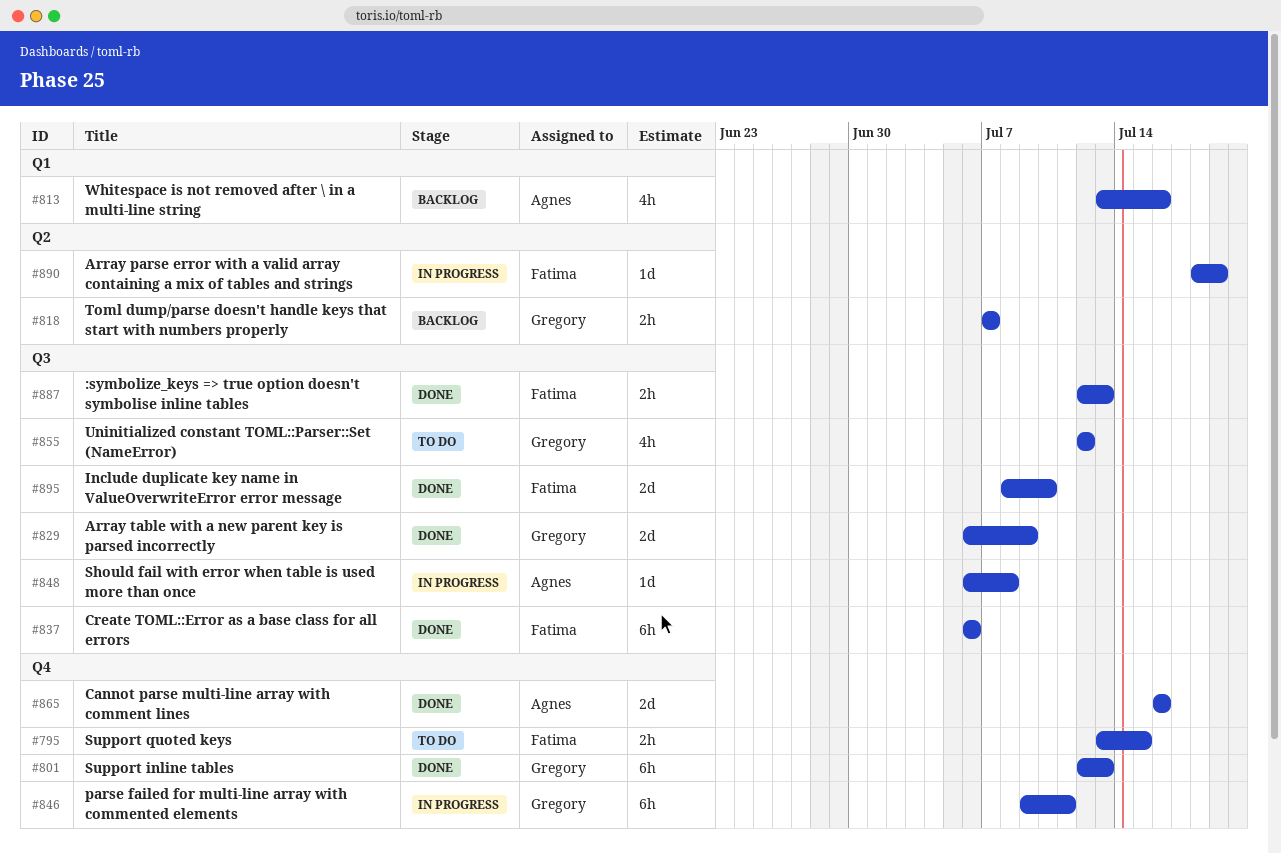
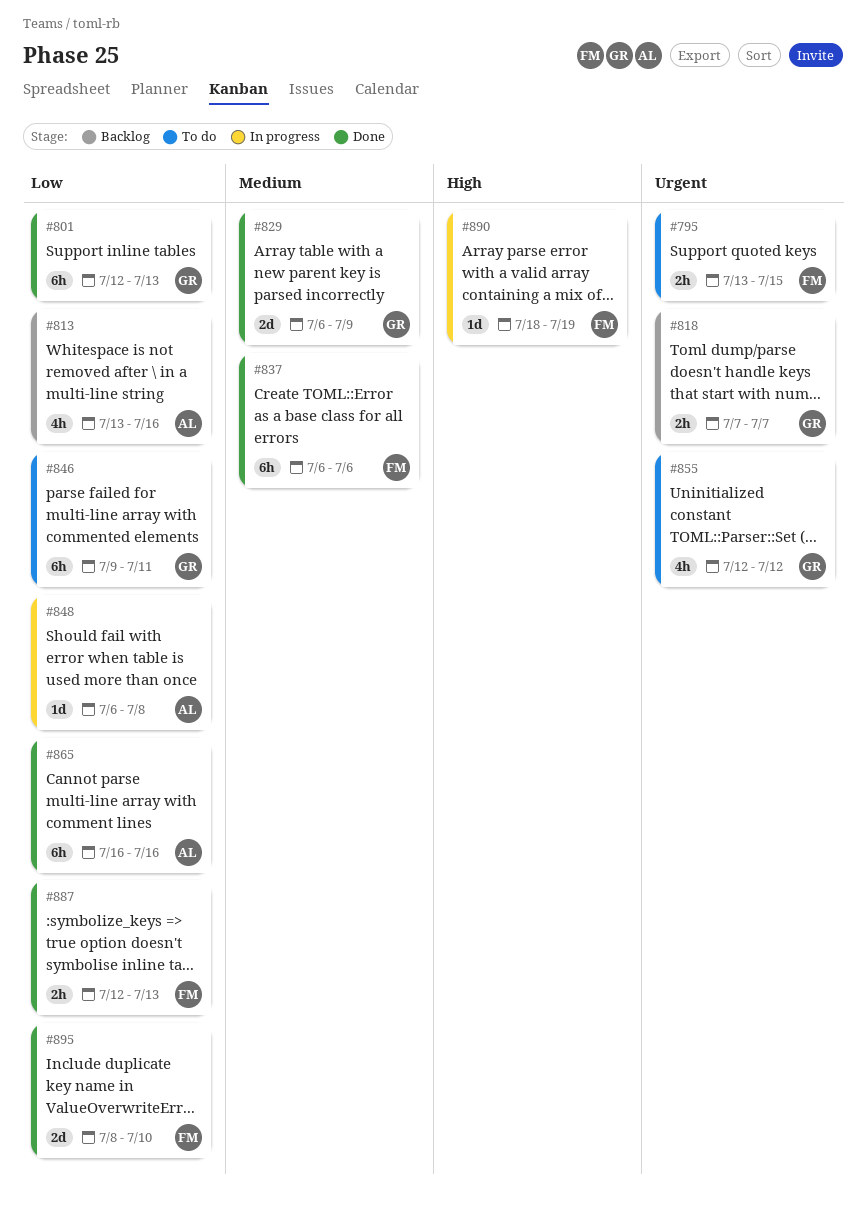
#846, status: In progress -> To do
#865, estimate: 2d -> 6h

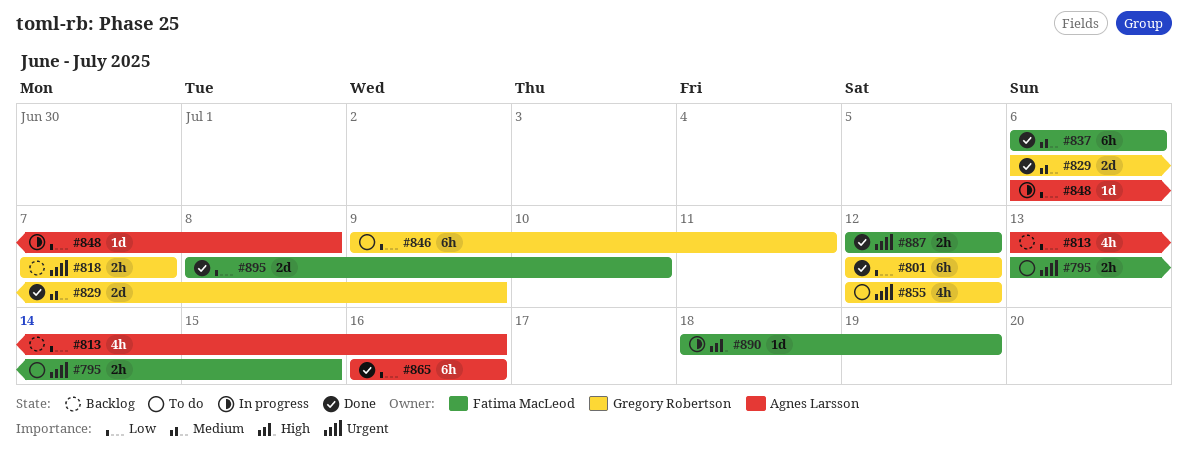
#801, due: Jul 13 -> Jul 12
#887, priority: Low -> Urgent
#887, due: Jul 13 -> Jul 12

